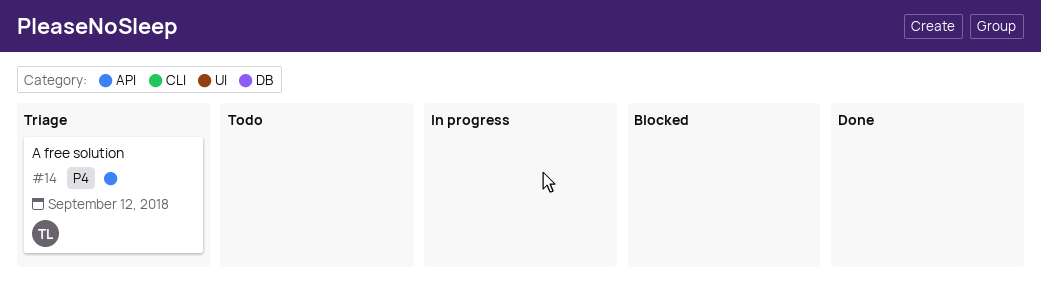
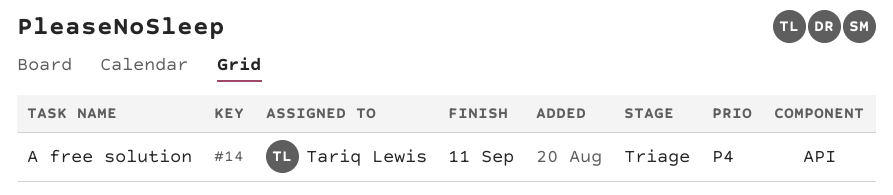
#14, due: Sep 12 -> Sep 11

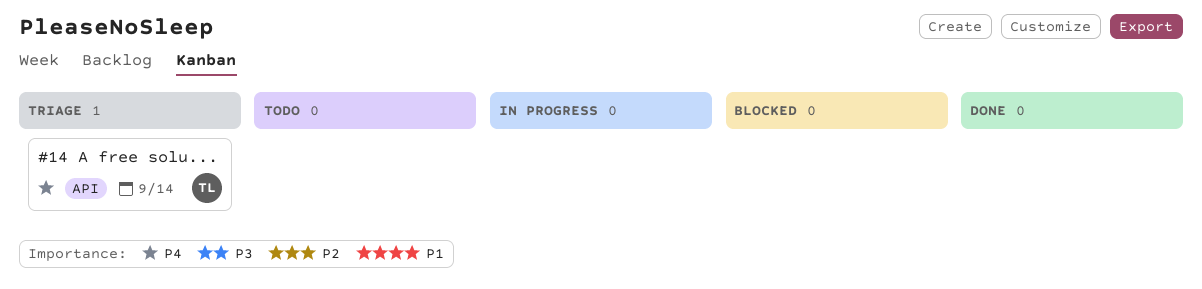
#14, due: Sep 11 -> Sep 14

